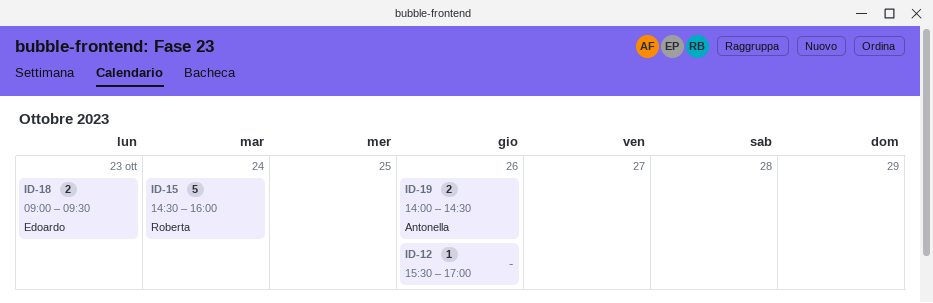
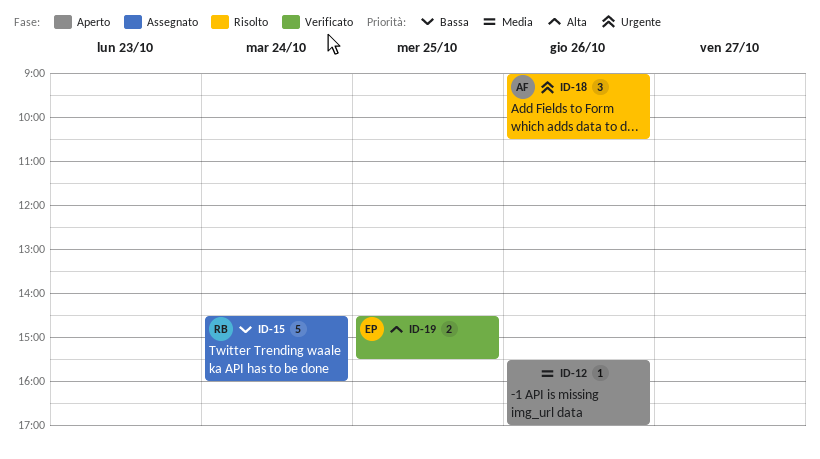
ID-18, owner: Edoardo -> Antonella
ID-18, estimate: 2 -> 3
ID-18, day: Oct 23 -> Oct 26
ID-18, ends: 09:30 -> 10:30
ID-19, owner: Antonella -> Edoardo
ID-19, day: Oct 26 -> Oct 25
ID-19, begins: 14:00 -> 14:30
ID-19, ends: 14:30 -> 15:30

